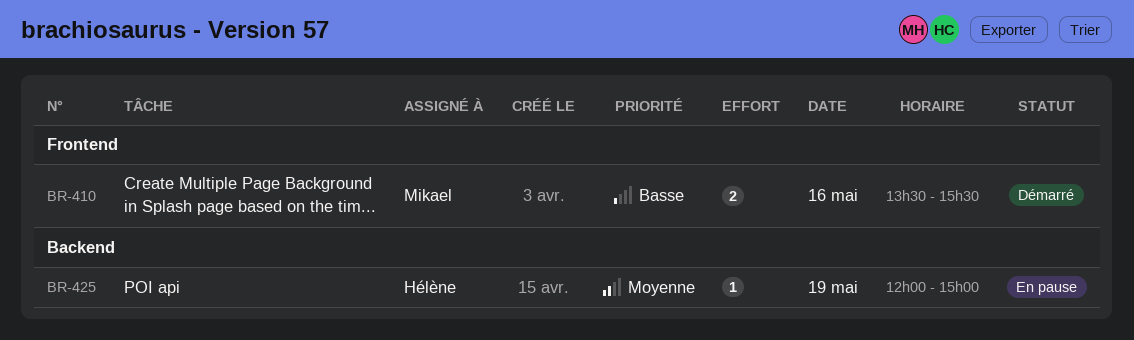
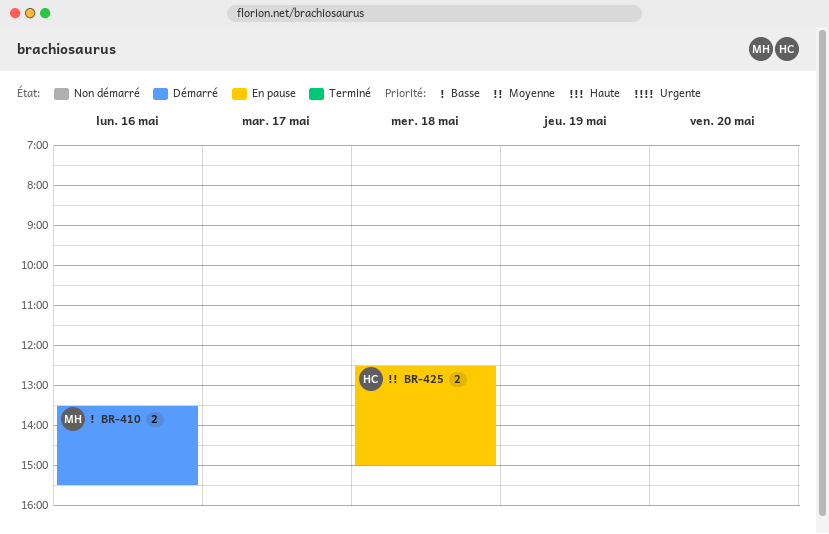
BR-425, estimate: 1 -> 2
BR-425, day: May 19 -> May 18
BR-425, begins: 12:00 -> 12:30

